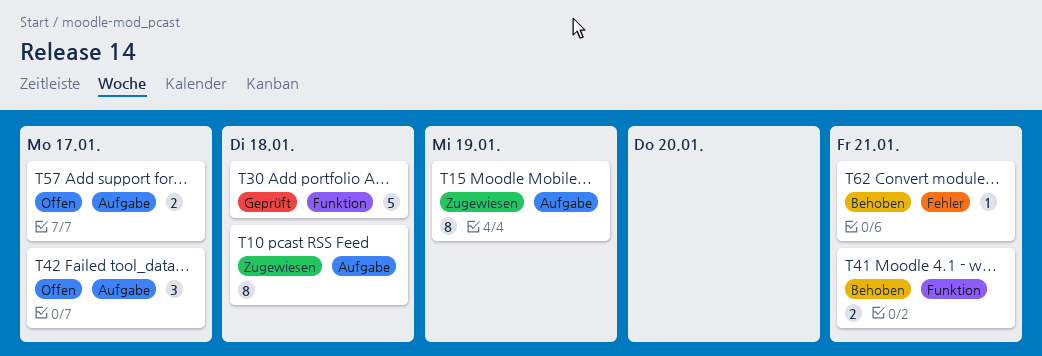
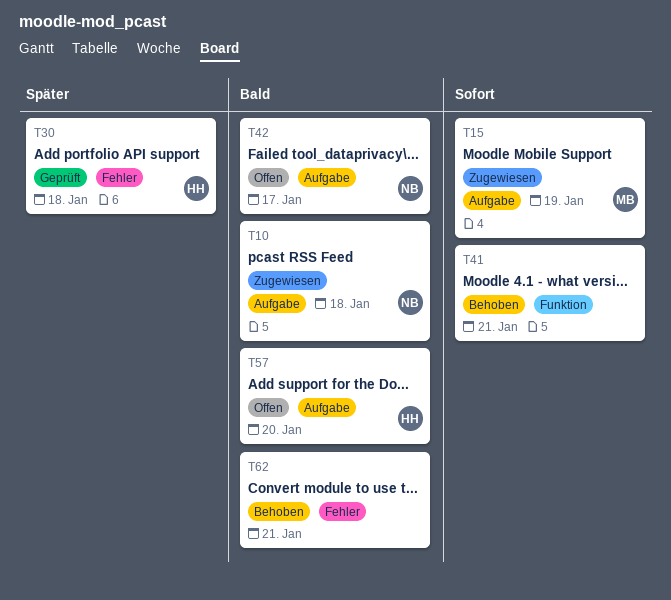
T30, label: Funktion -> Fehler
T57, due: Jan 17 -> Jan 20

